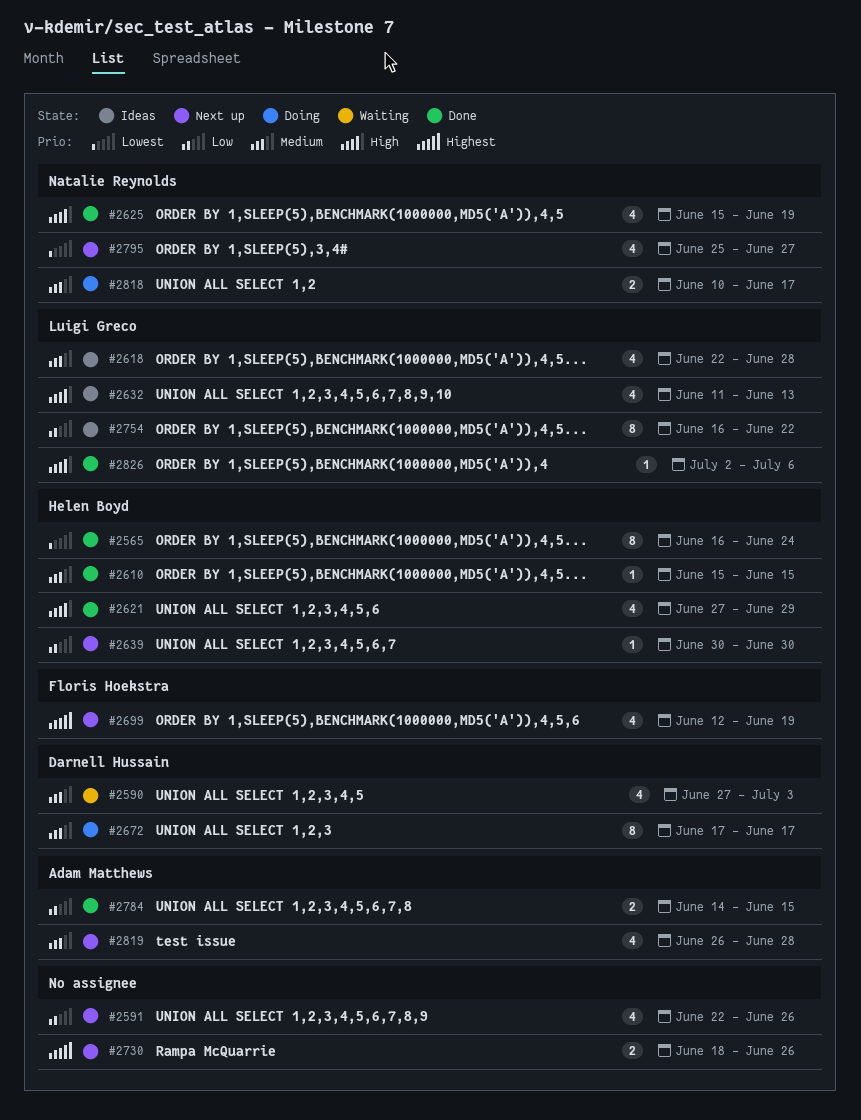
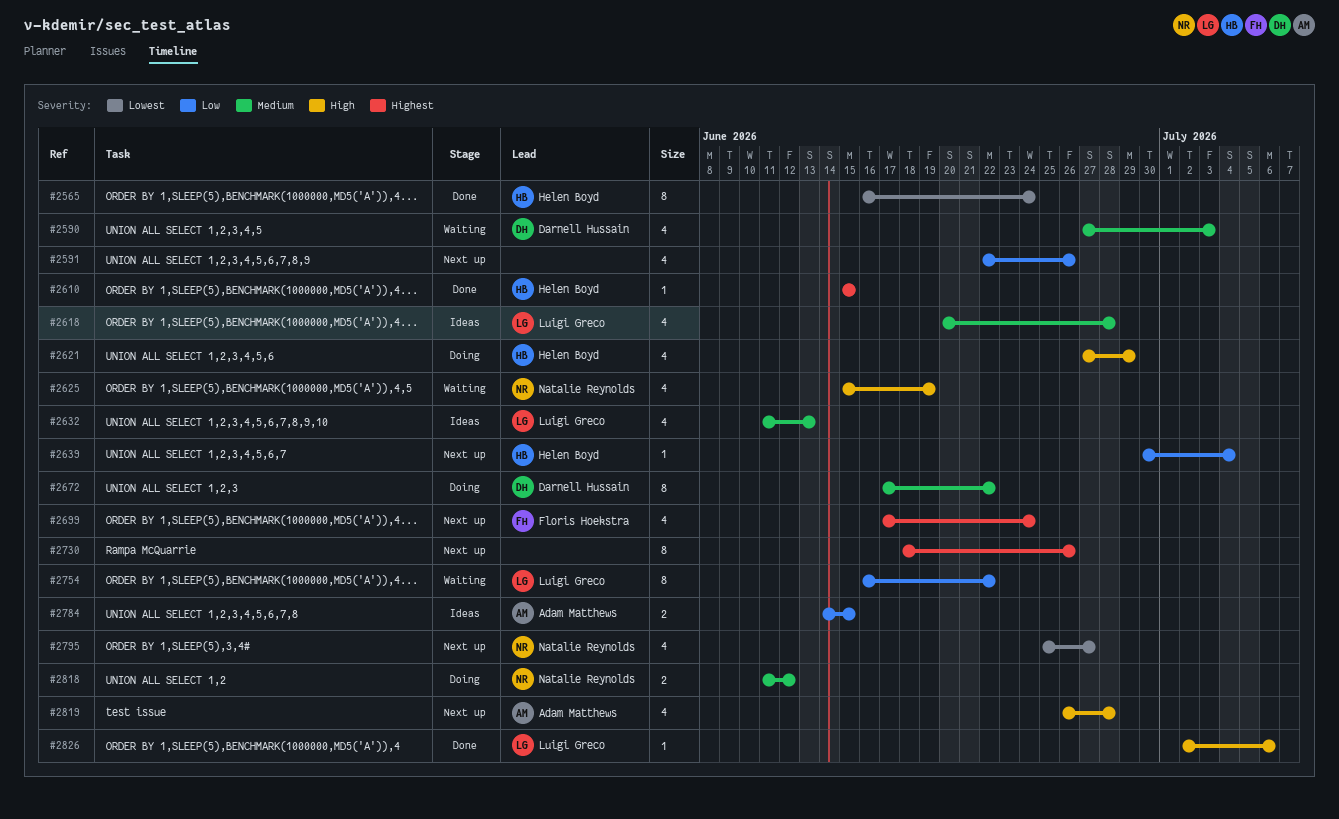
#2610, priority: Medium -> Highest
#2618, start: Jun 22 -> Jun 20
#2621, status: Done -> Doing
#2625, status: Done -> Waiting
#2632, priority: High -> Medium
#2639, due: Jun 30 -> Jul 4
#2672, due: Jun 17 -> Jun 22
#2699, start: Jun 12 -> Jun 17
#2699, due: Jun 19 -> Jun 24
#2730, estimate: 2 -> 8
#2754, status: Ideas -> Waiting
#2784, status: Done -> Ideas
#2818, start: Jun 10 -> Jun 11
#2818, due: Jun 17 -> Jun 12
#2819, priority: Medium -> High

